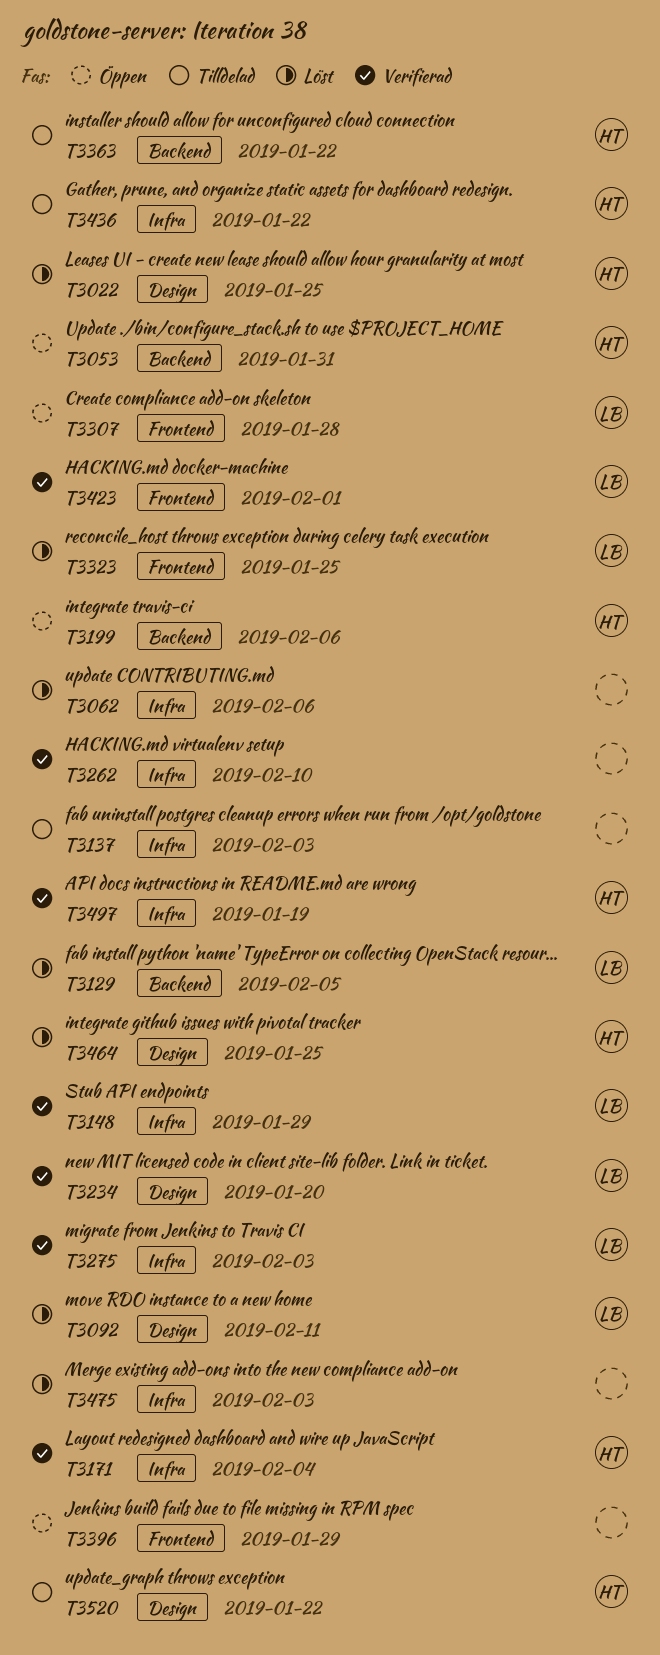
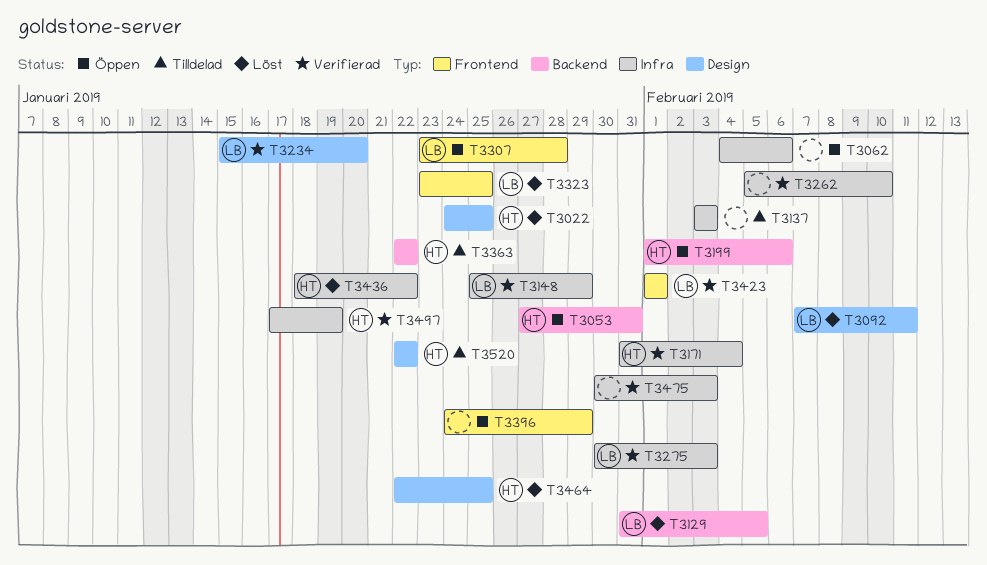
T3062, status: Löst -> Öppen
T3436, status: Tilldelad -> Löst
T3475, status: Löst -> Verifierad

